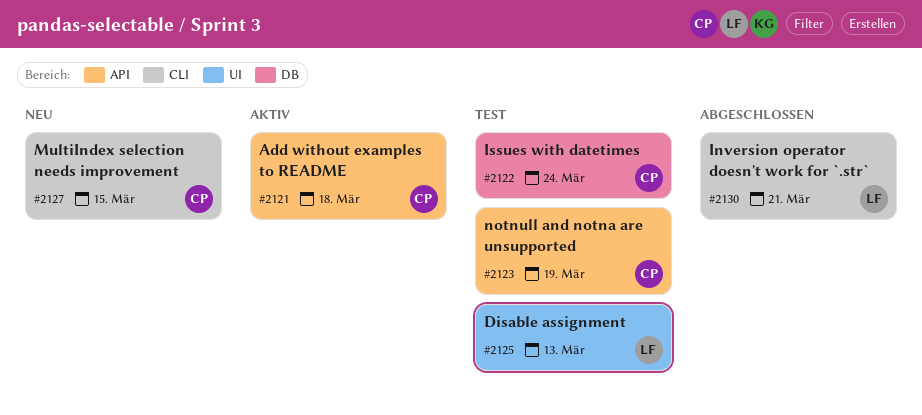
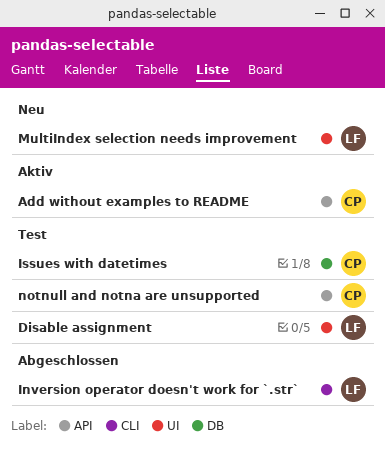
MultiIndex selection needs improvement, owner: CP -> LF
MultiIndex selection needs improvement, label: CLI -> UI

